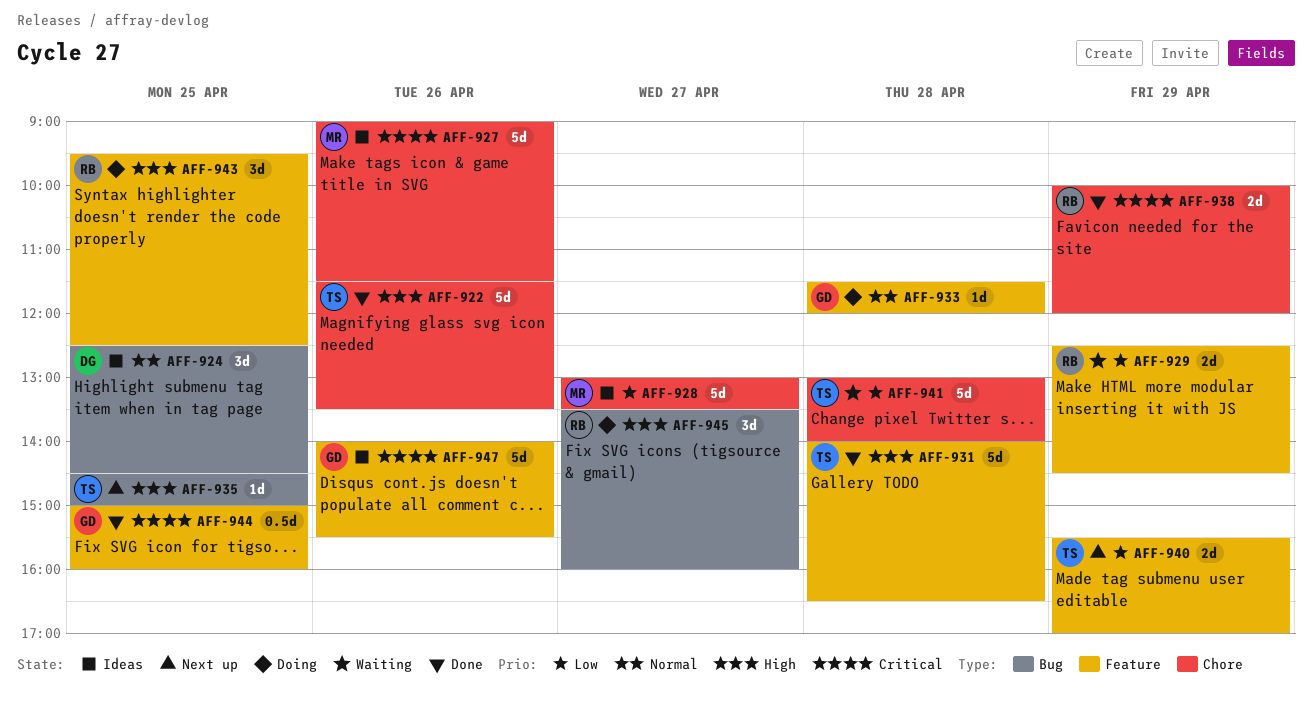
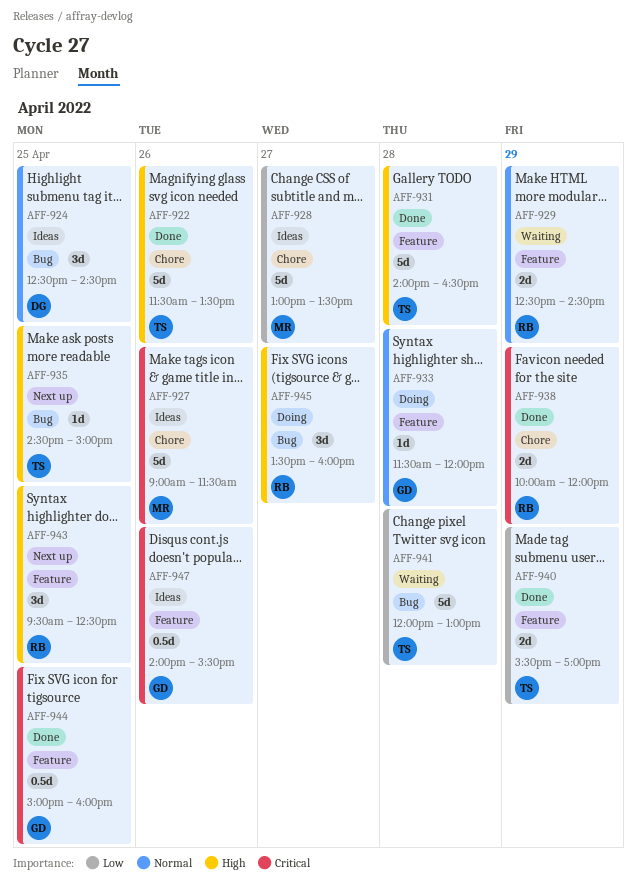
AFF-929, priority: Low -> Normal
AFF-940, status: Next up -> Done
AFF-941, label: Chore -> Bug
AFF-941, begins: 13:00 -> 12:00
AFF-941, ends: 14:00 -> 13:00
AFF-943, status: Doing -> Next up
AFF-947, estimate: 5d -> 0.5d

